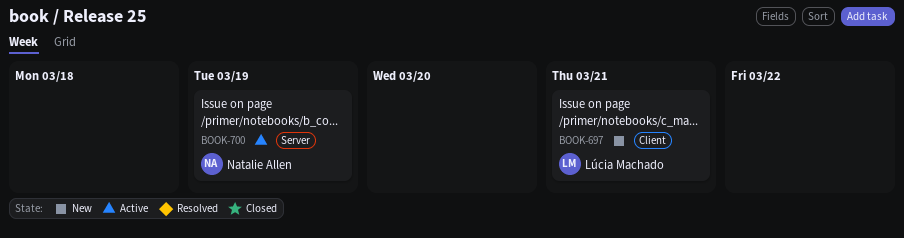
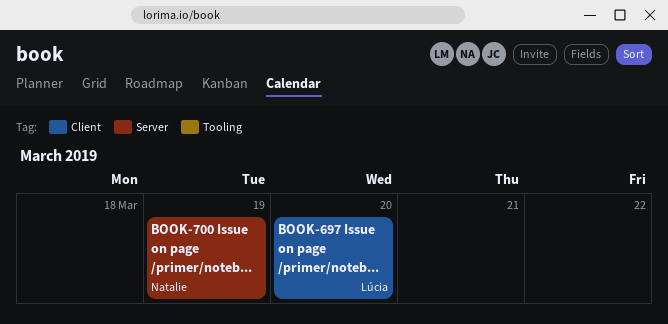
BOOK-697, due: Mar 21 -> Mar 20

